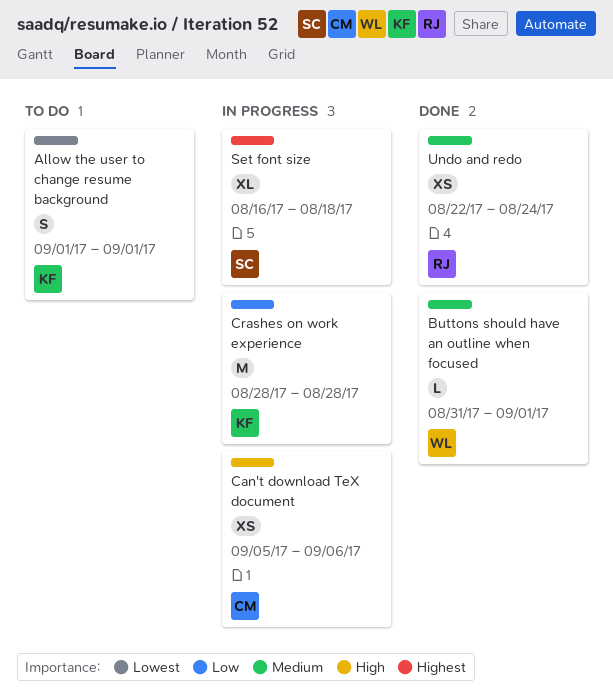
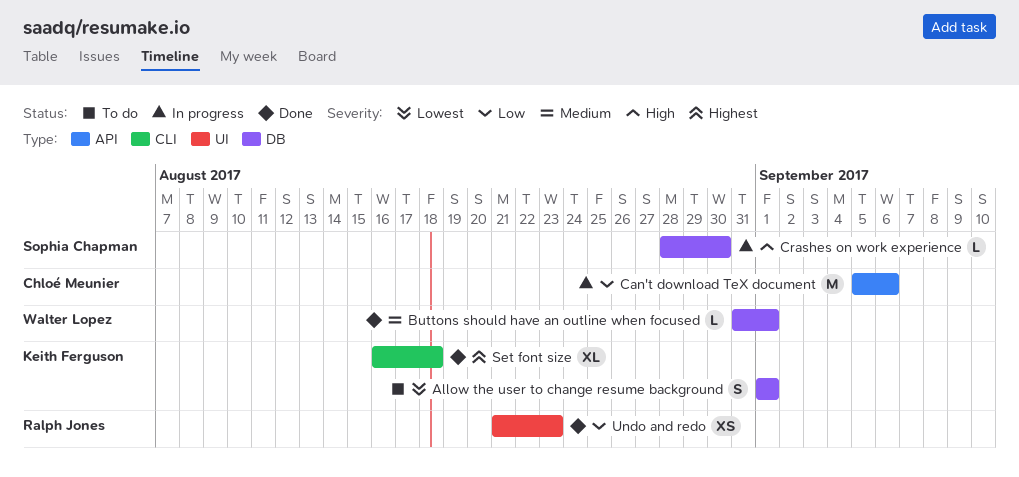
Can't download TeX document, priority: High -> Low
Can't download TeX document, estimate: XS -> M
Crashes on work experience, owner: Keith Ferguson -> Sophia Chapman
Crashes on work experience, priority: Low -> High
Crashes on work experience, estimate: M -> L
Crashes on work experience, due: Aug 28 -> Aug 30
Set font size, status: In progress -> Done
Set font size, owner: Sophia Chapman -> Keith Ferguson
Undo and redo, priority: Medium -> Low
Undo and redo, start: Aug 22 -> Aug 21
Undo and redo, due: Aug 24 -> Aug 23

